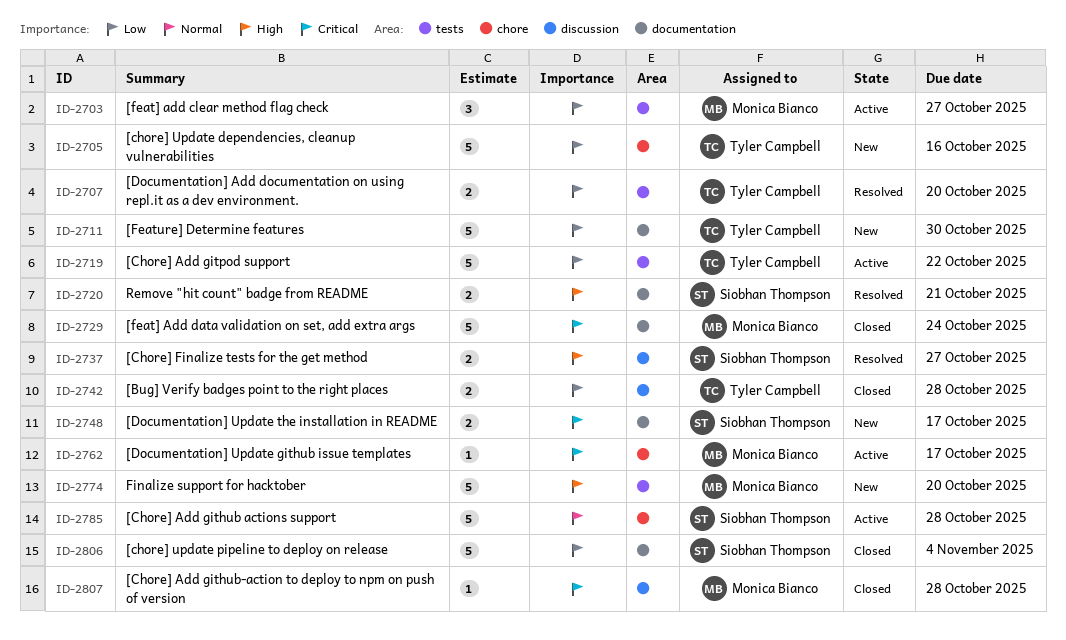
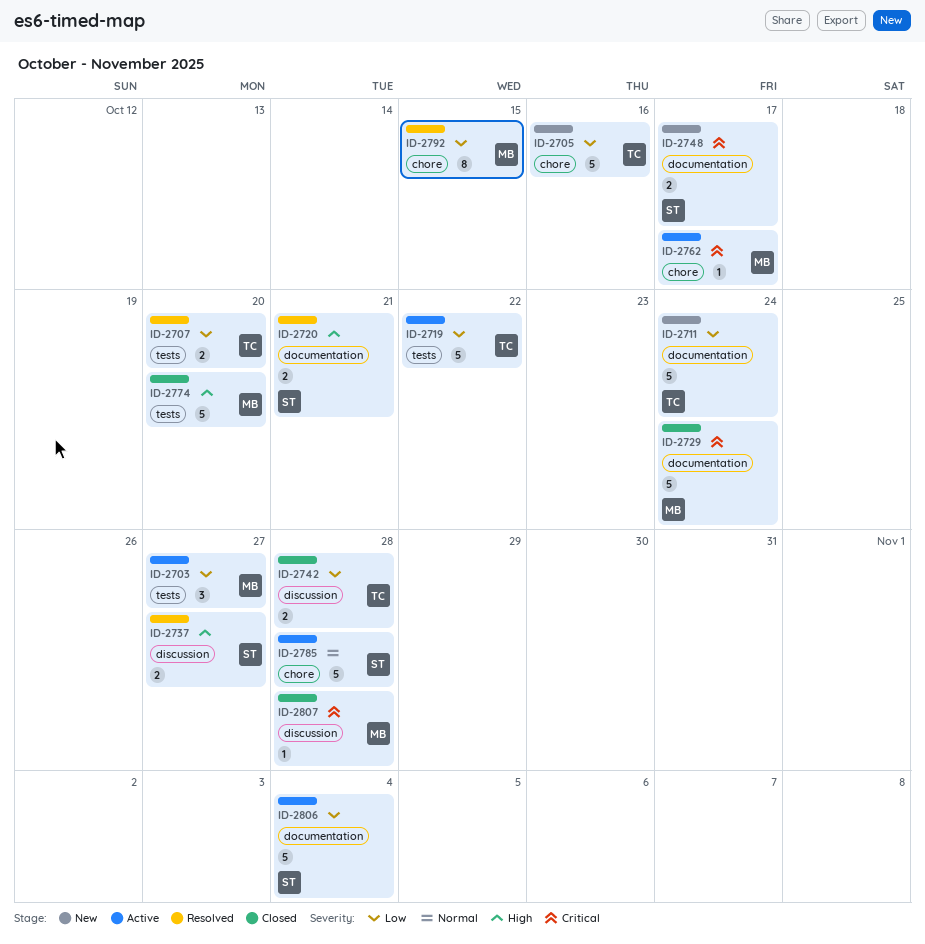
ID-2711, due: Oct 30 -> Oct 24
ID-2774, status: New -> Closed
ID-2792: none -> present
ID-2806, status: Closed -> Active

